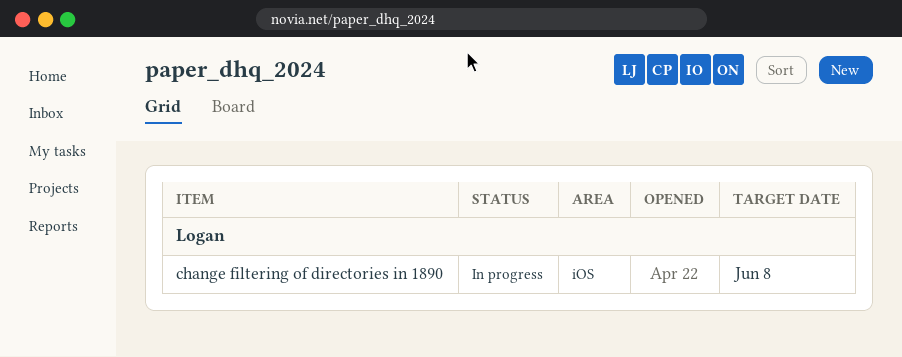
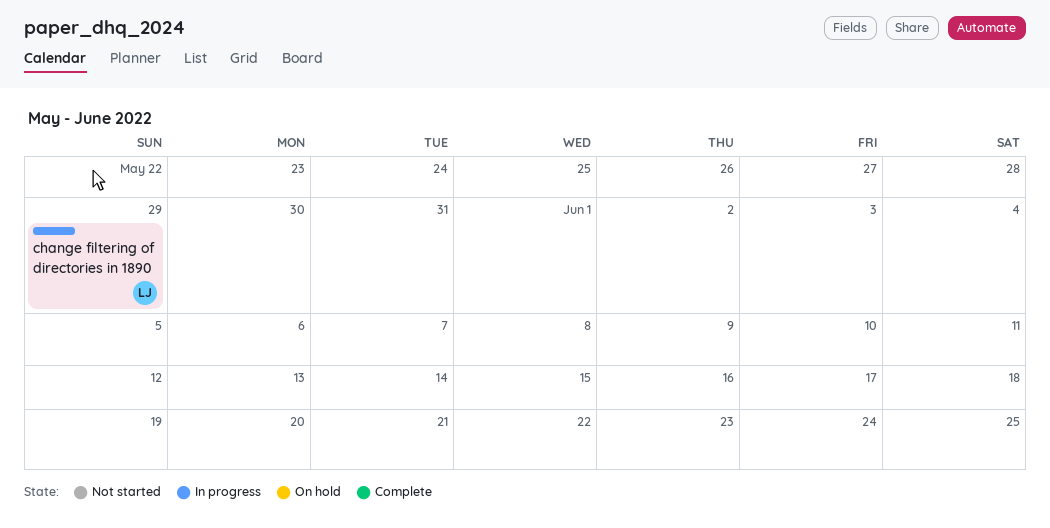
change filtering of directories in 1890, due: Jun 8 -> May 29

